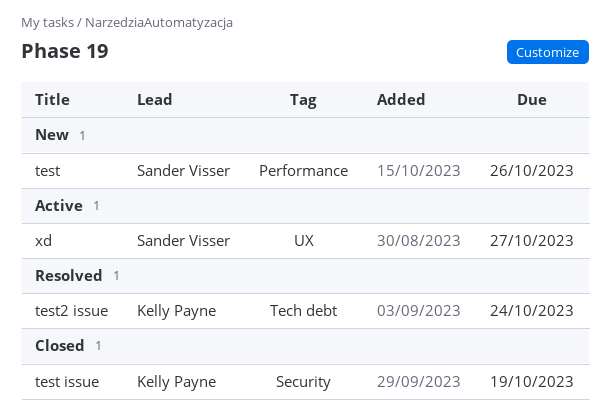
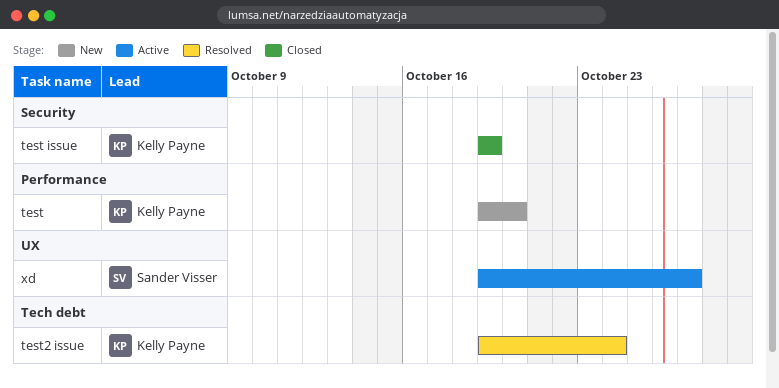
test, owner: Sander Visser -> Kelly Payne
test, due: Oct 26 -> Oct 20

